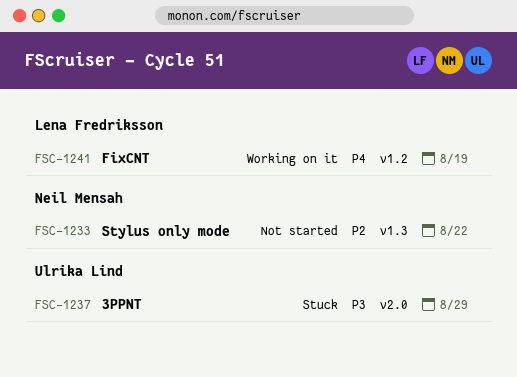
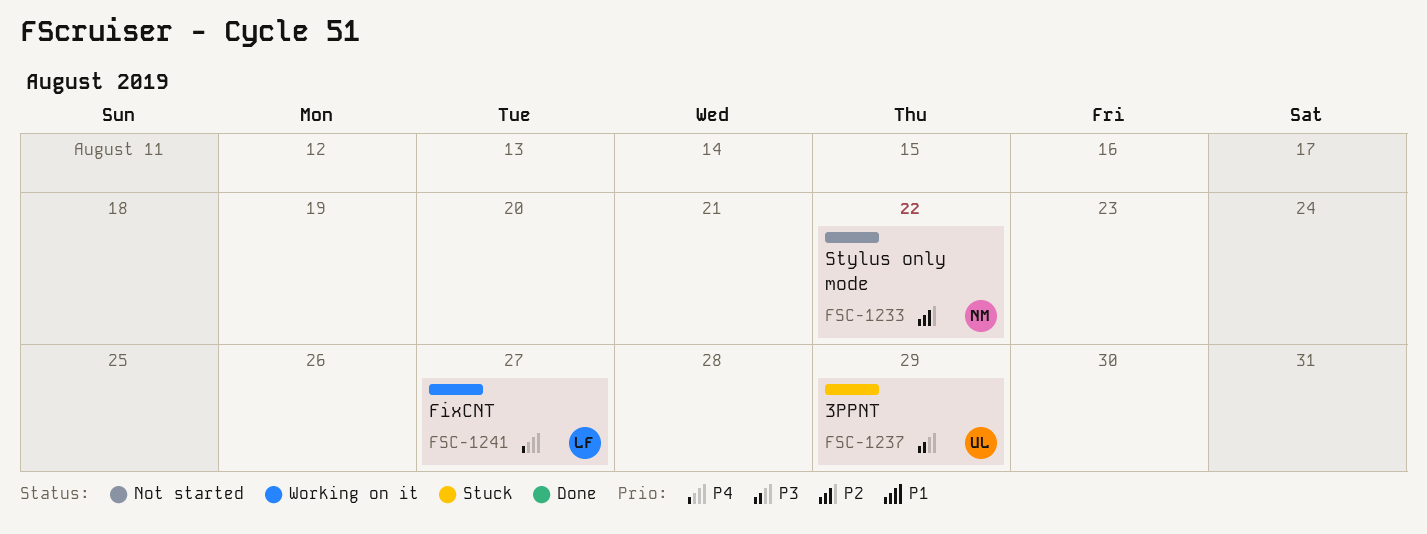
FSC-1241, due: Aug 19 -> Aug 27

